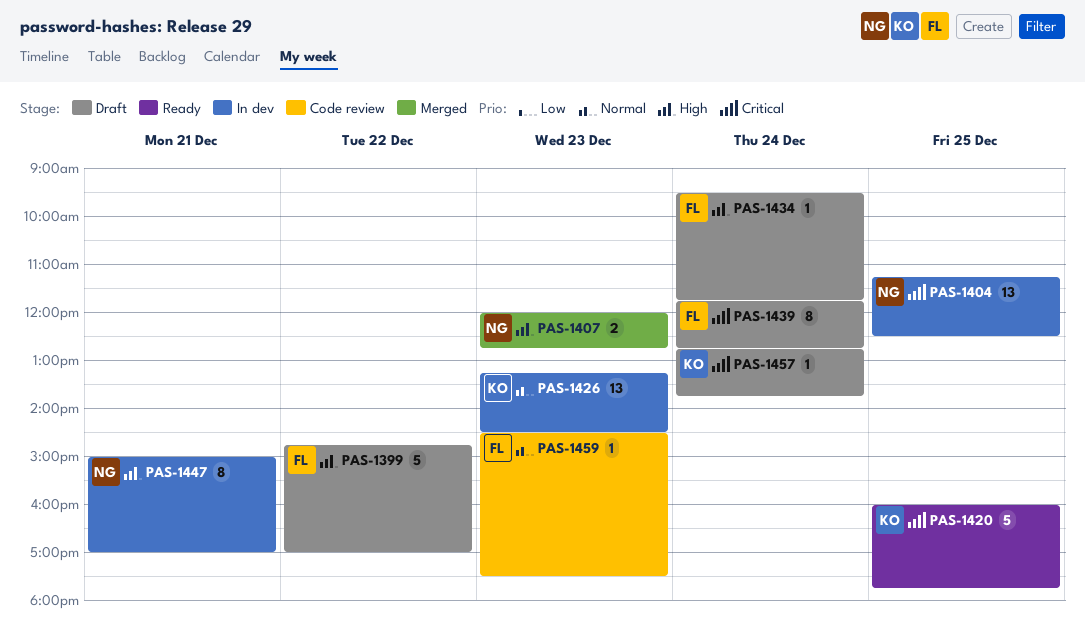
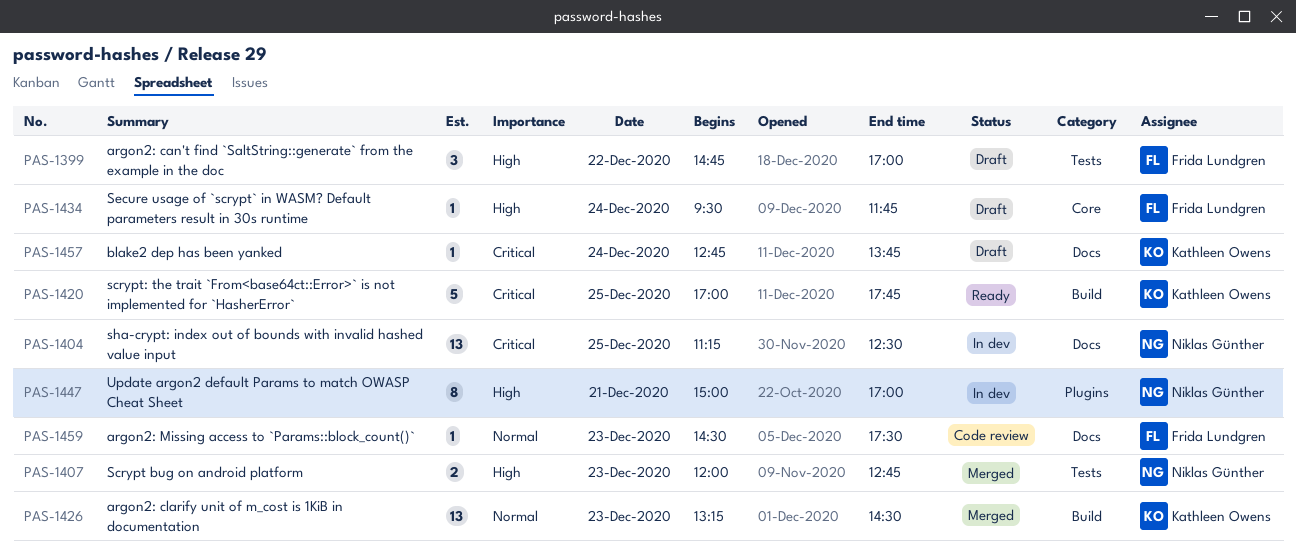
PAS-1399, estimate: 5 -> 3
PAS-1420, begins: 16:00 -> 17:00
PAS-1426, status: In dev -> Merged
PAS-1439: present -> none

